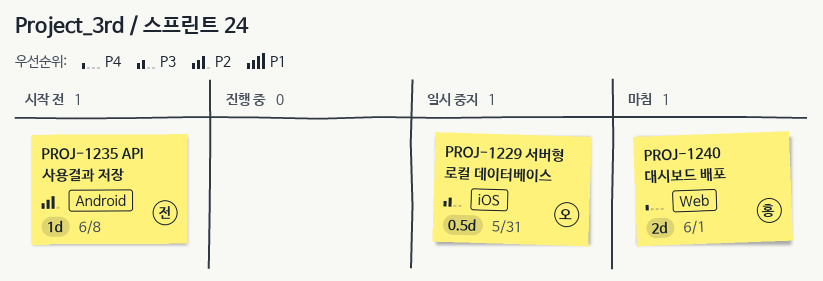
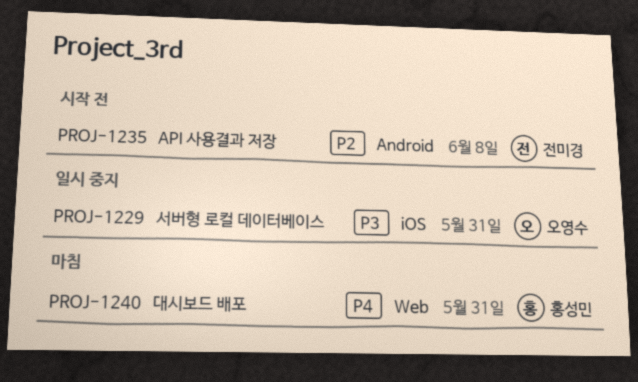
PROJ-1240, due: Jun 1 -> May 31

